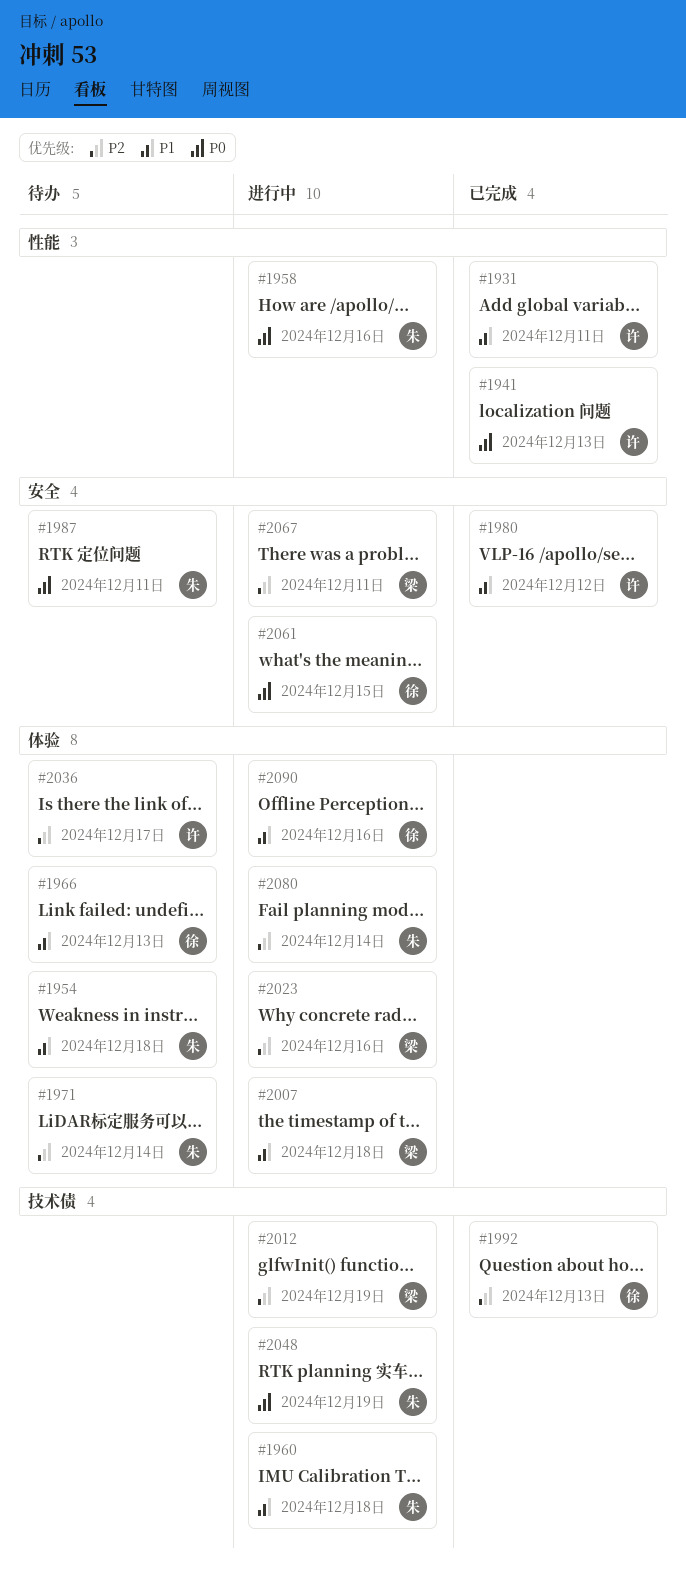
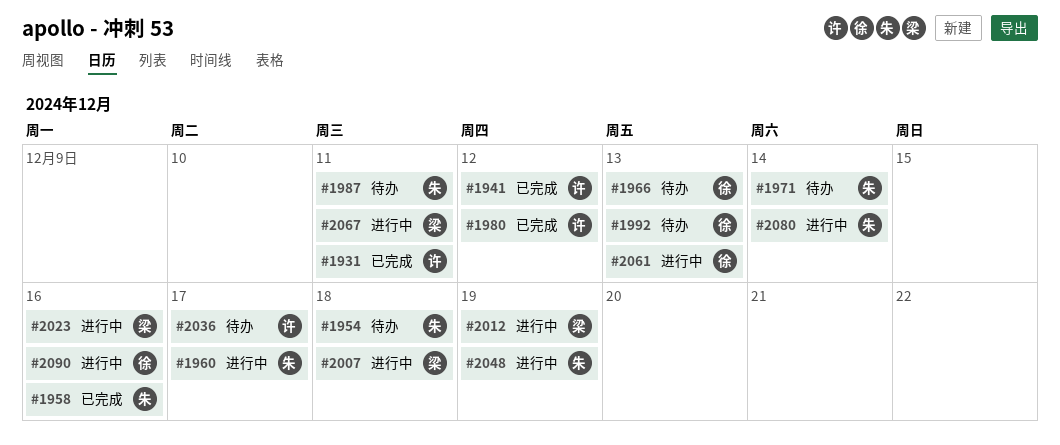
#1941, due: Dec 13 -> Dec 12
#1958, status: 进行中 -> 已完成
#1960, due: Dec 18 -> Dec 17
#1992, status: 已完成 -> 待办
#2061, due: Dec 15 -> Dec 13

